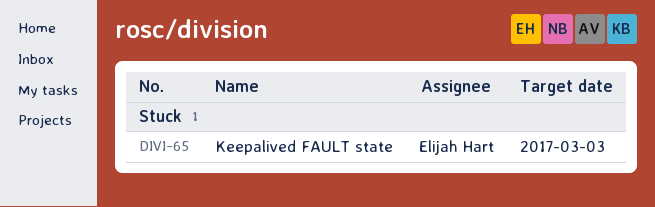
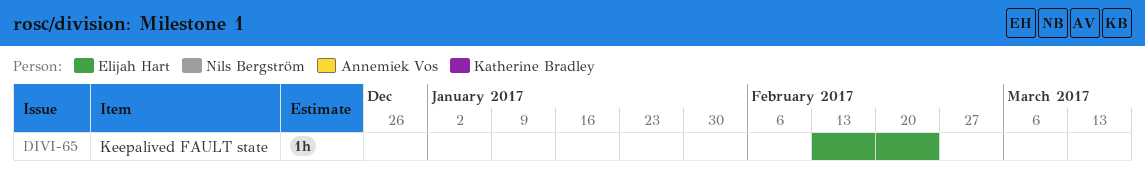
DIVI-65, due: Mar 3 -> Feb 24

